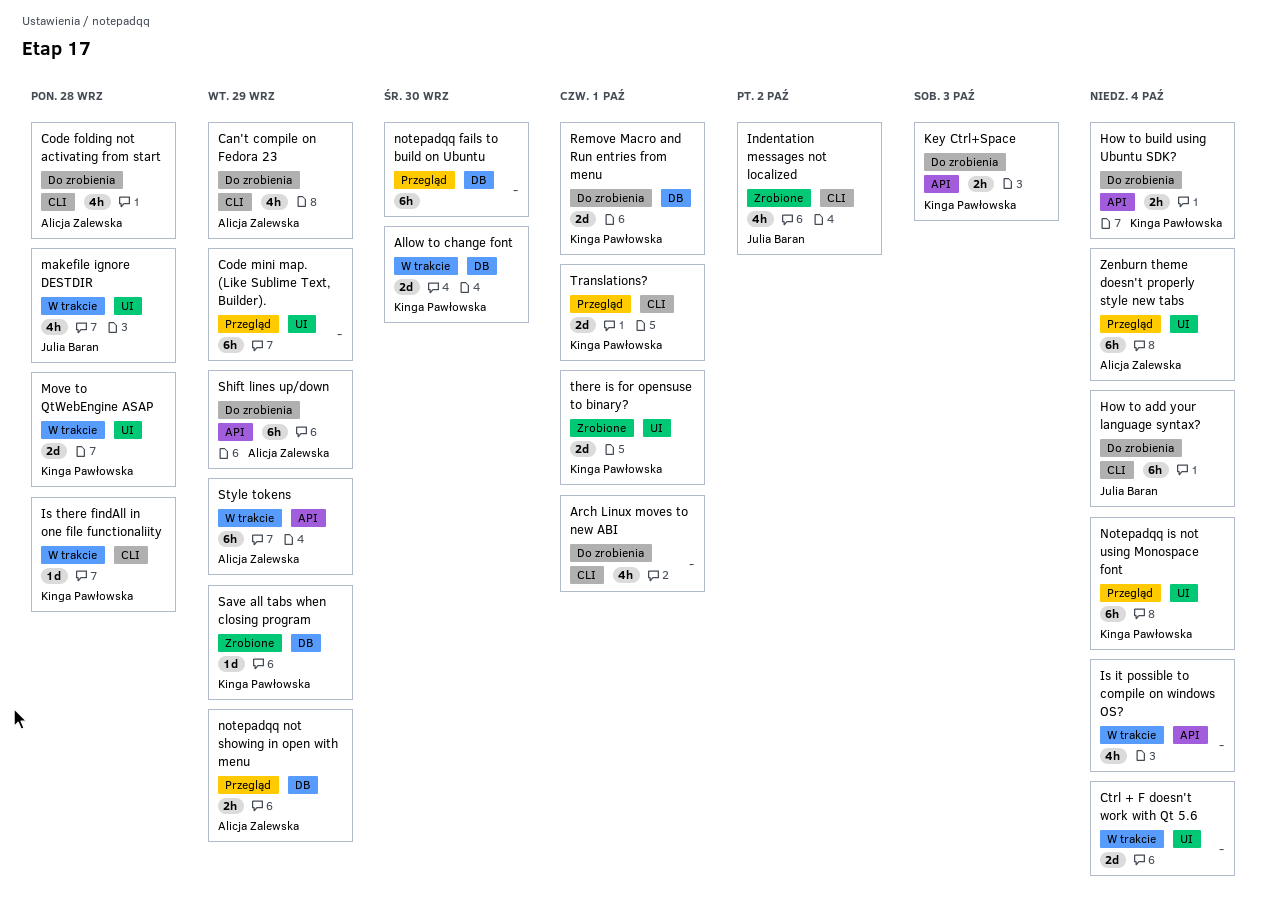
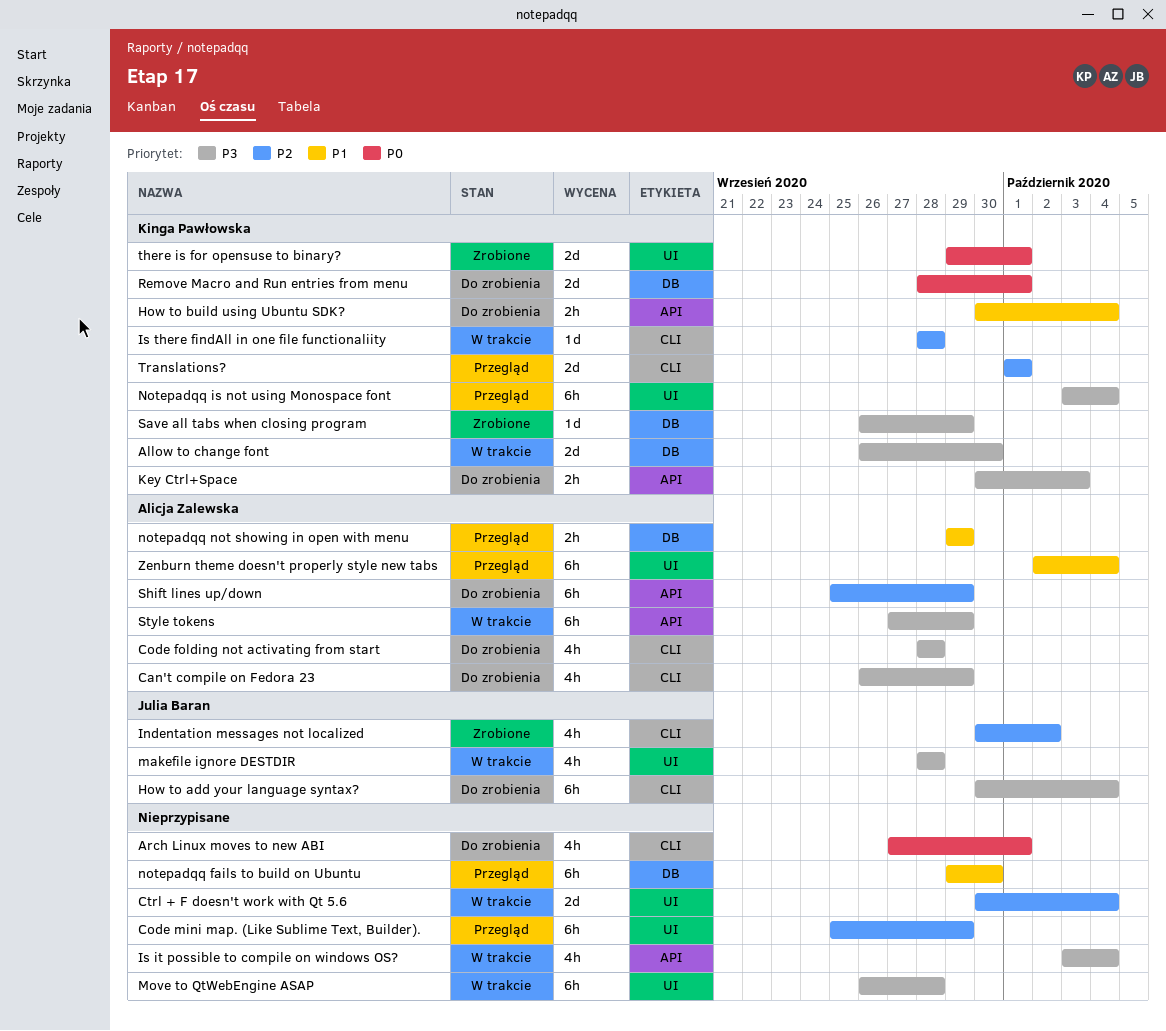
Move to QtWebEngine ASAP, owner: Kinga Pawłowska -> none
Move to QtWebEngine ASAP, estimate: 2d -> 6h

